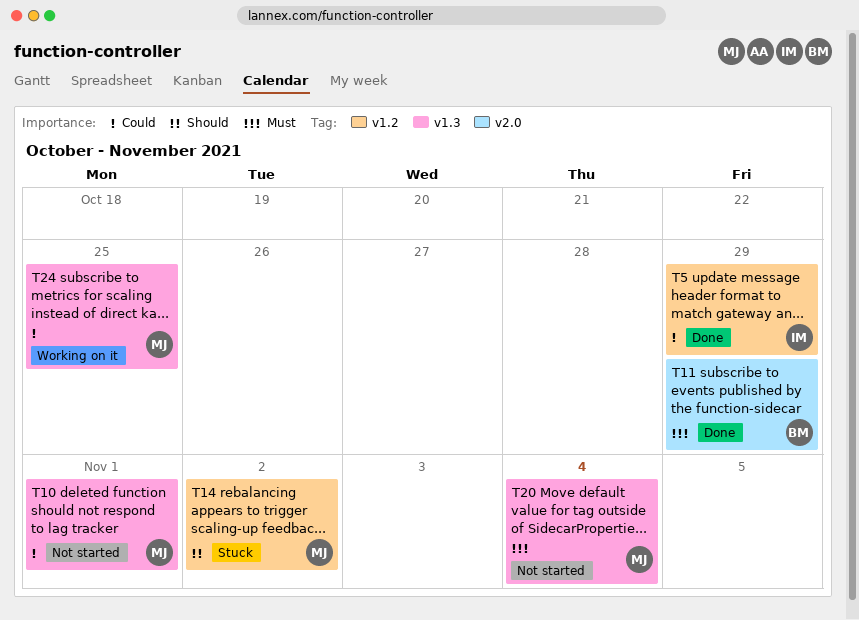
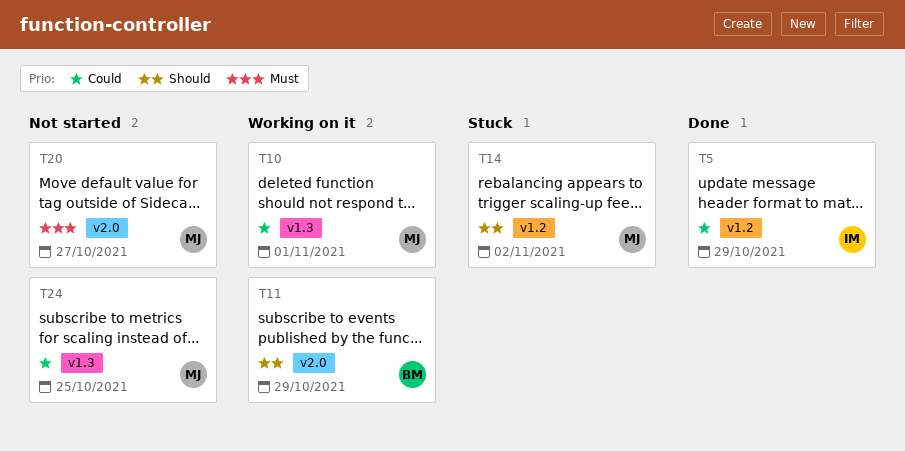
T10, status: Not started -> Working on it
T11, status: Done -> Working on it
T11, priority: Must -> Should
T20, label: v1.3 -> v2.0
T20, due: Nov 4 -> Oct 27
T24, status: Working on it -> Not started

